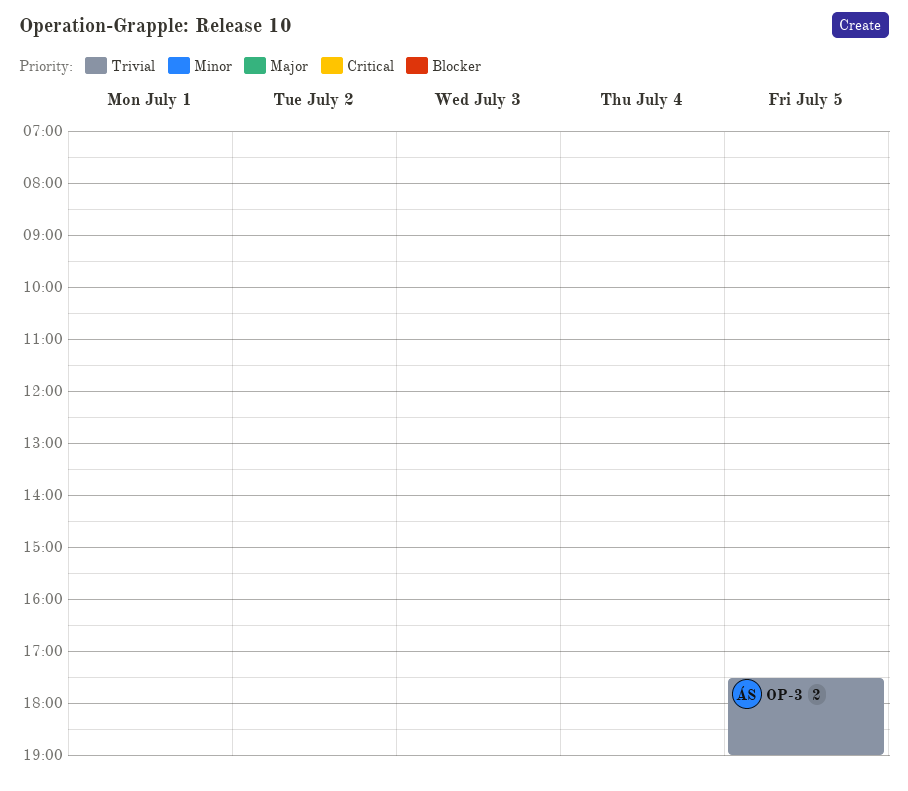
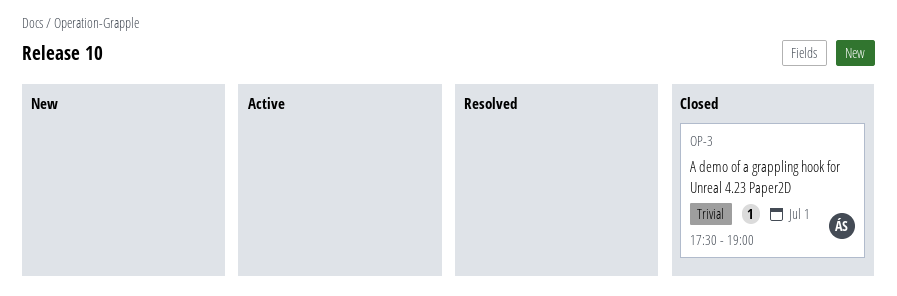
OP-3, estimate: 2 -> 1
OP-3, day: Jul 5 -> Jul 1

